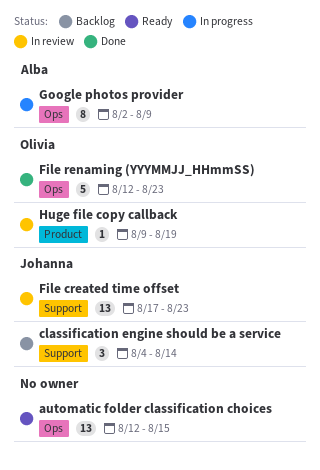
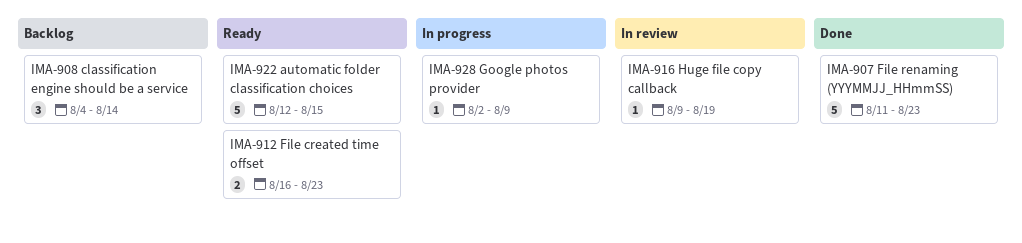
automatic folder classification choices, estimate: 13 -> 5
File created time offset, status: In review -> Ready
File created time offset, estimate: 13 -> 2
File created time offset, start: Aug 17 -> Aug 16
File renaming (YYYMMJJ_HHmmSS), start: Aug 12 -> Aug 11
Google photos provider, estimate: 8 -> 1

